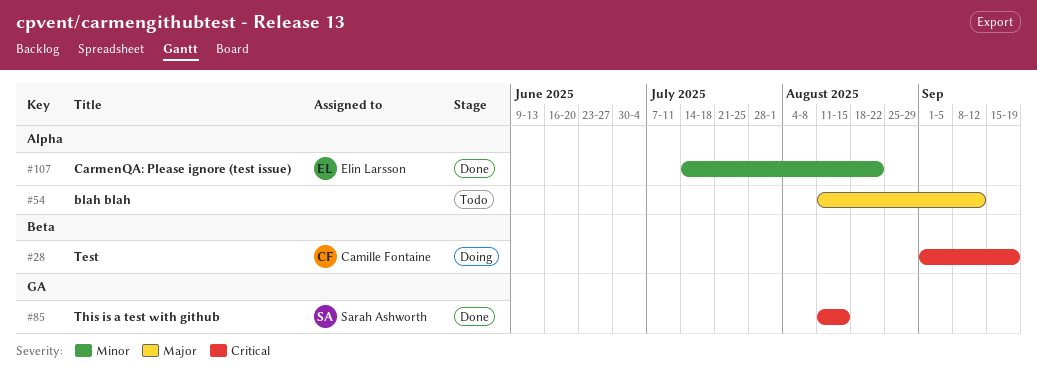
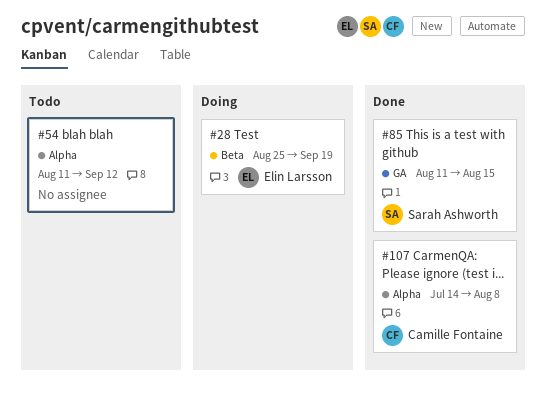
#28, owner: Camille Fontaine -> Elin Larsson
#28, start: Sep 1 -> Aug 25
#107, owner: Elin Larsson -> Camille Fontaine
#107, due: Aug 22 -> Aug 8

